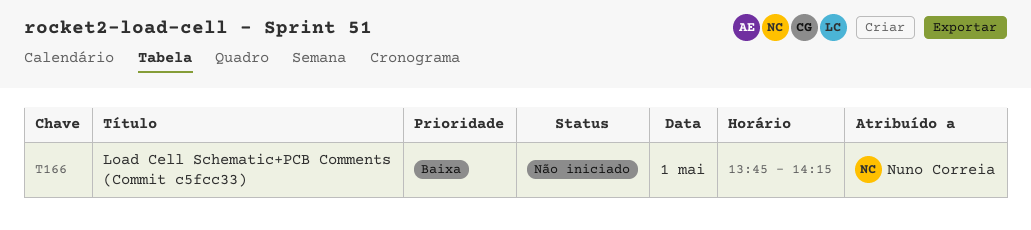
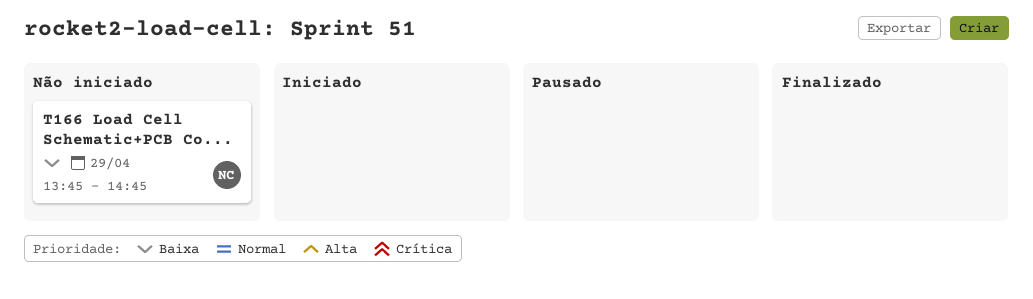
T166, day: May 1 -> Apr 29
T166, ends: 14:15 -> 14:45

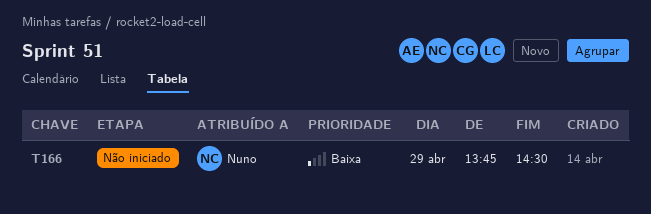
T166, ends: 14:45 -> 14:30

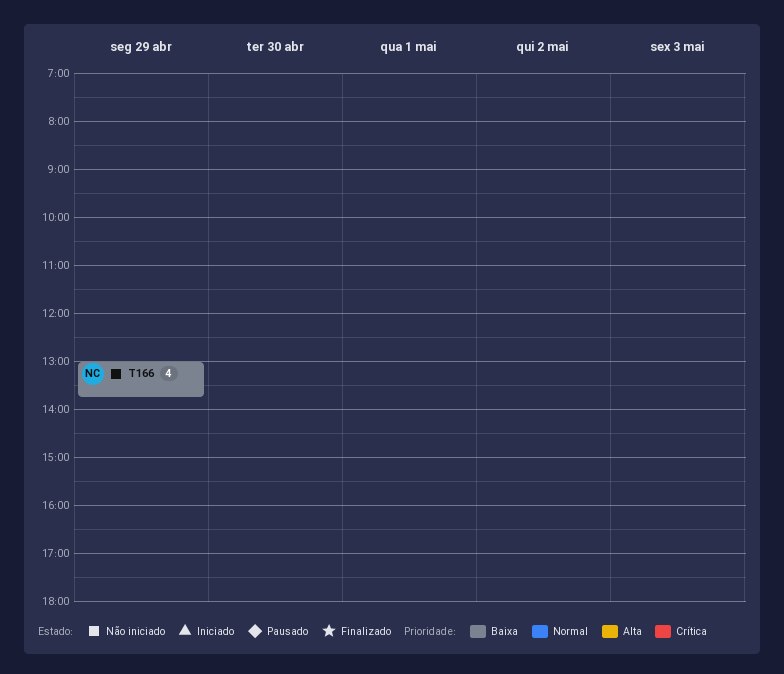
T166, begins: 13:45 -> 13:00
T166, ends: 14:30 -> 13:45

